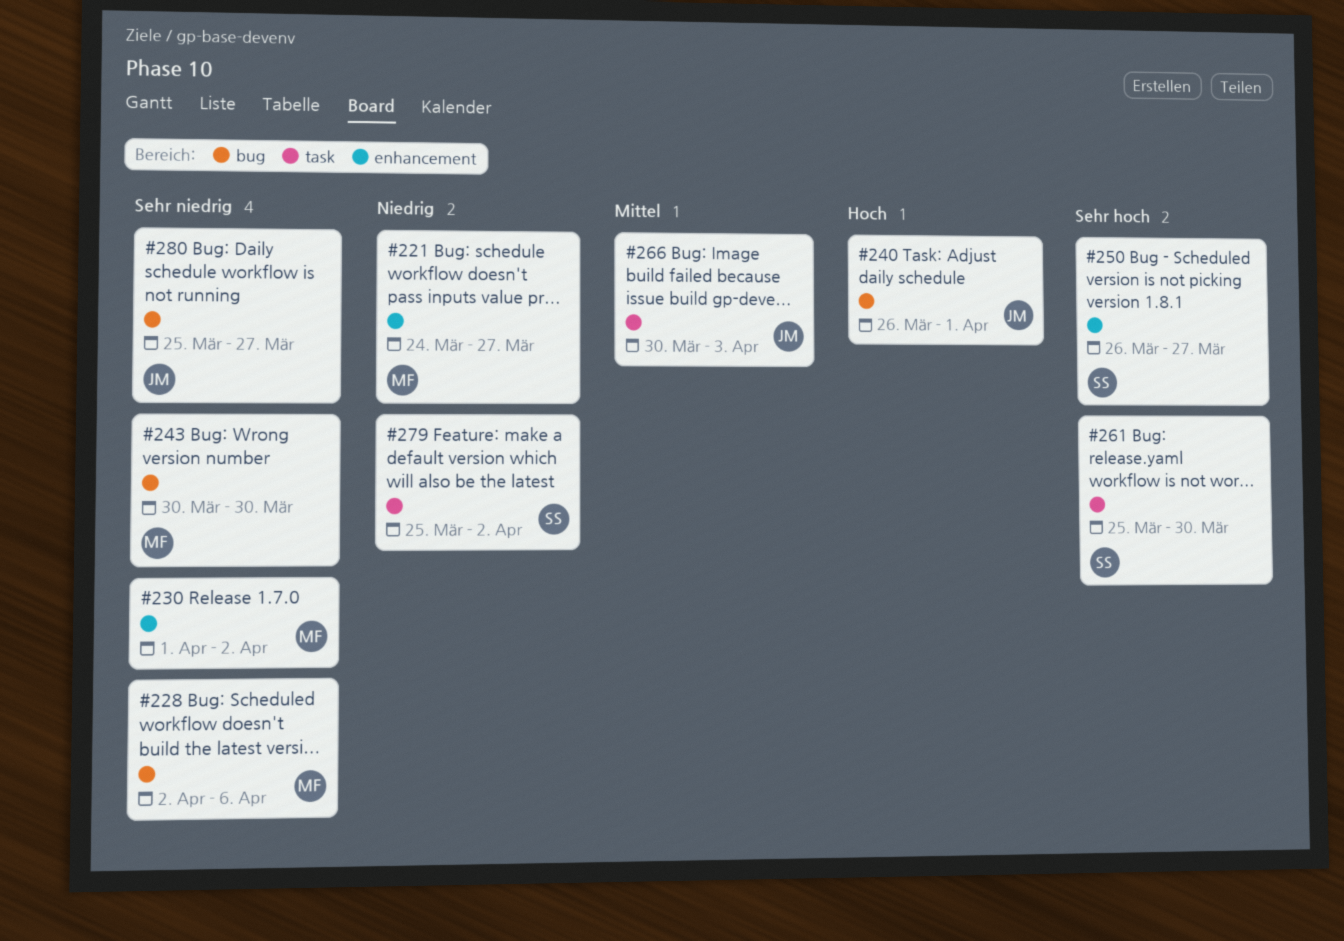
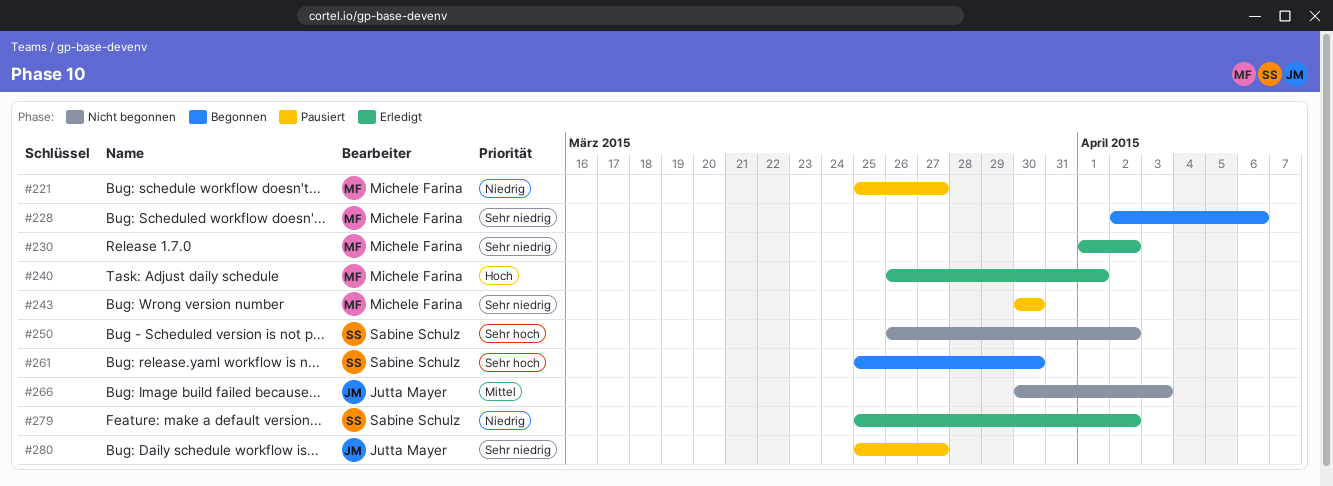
#221, start: Mar 24 -> Mar 25
#240, owner: Jutta Mayer -> Michele Farina
#250, due: Mar 27 -> Apr 2

